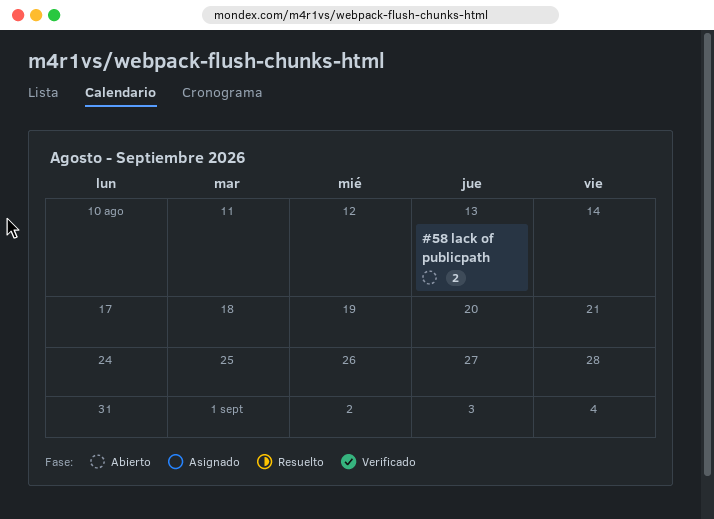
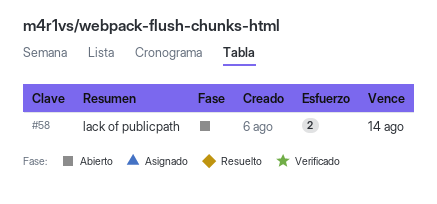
#58, due: Aug 13 -> Aug 14

